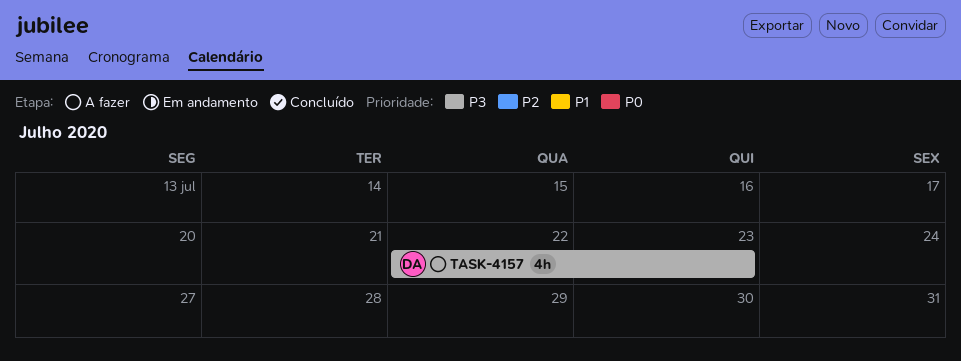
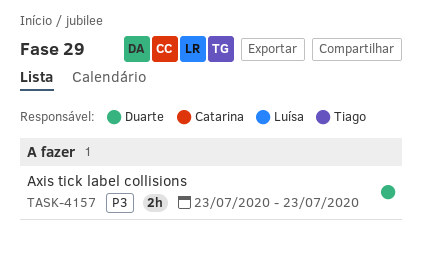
TASK-4157, estimate: 4h -> 2h
TASK-4157, start: Jul 22 -> Jul 23

